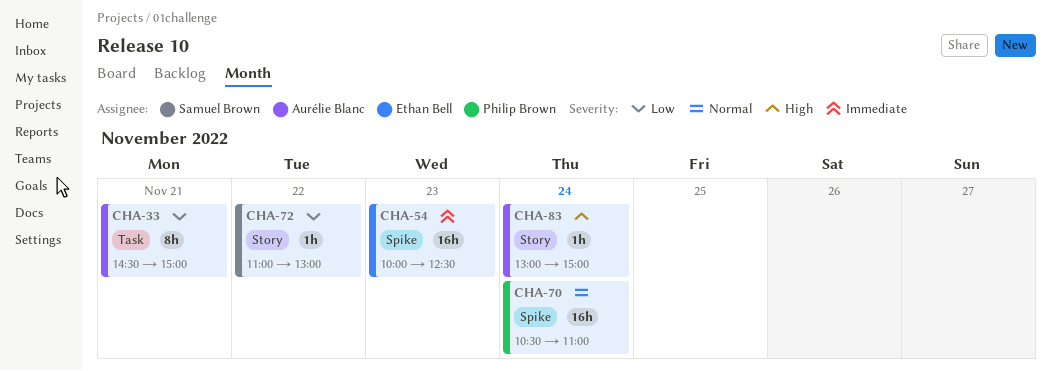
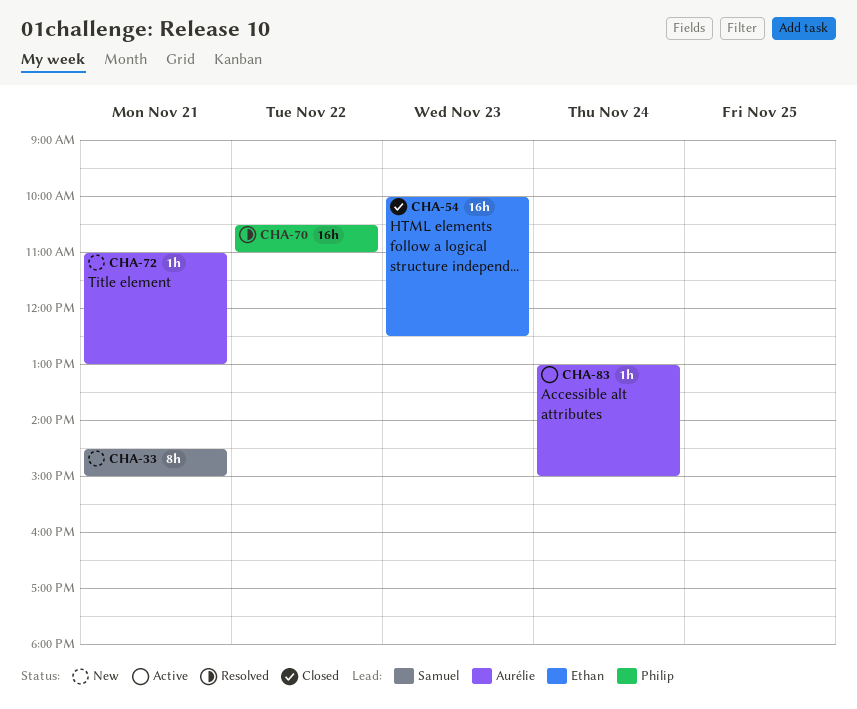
CHA-33, owner: Aurélie Blanc -> Samuel Brown
CHA-70, day: Nov 24 -> Nov 22
CHA-72, owner: Samuel Brown -> Aurélie Blanc
CHA-72, day: Nov 22 -> Nov 21

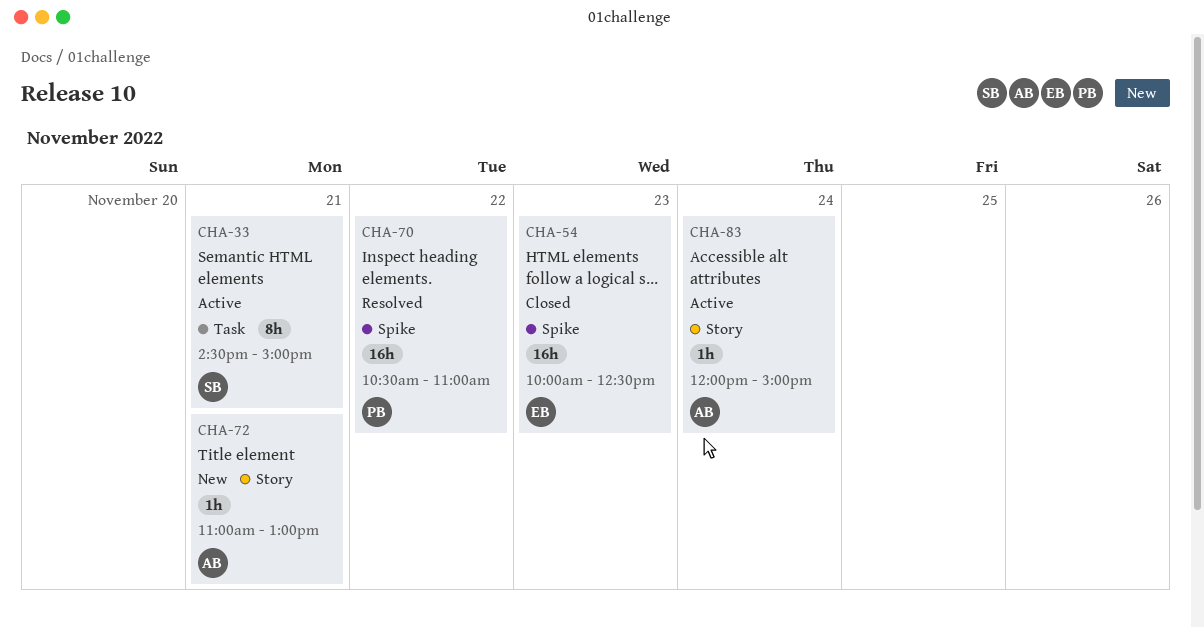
CHA-33, status: New -> Active
CHA-83, begins: 13:00 -> 12:00

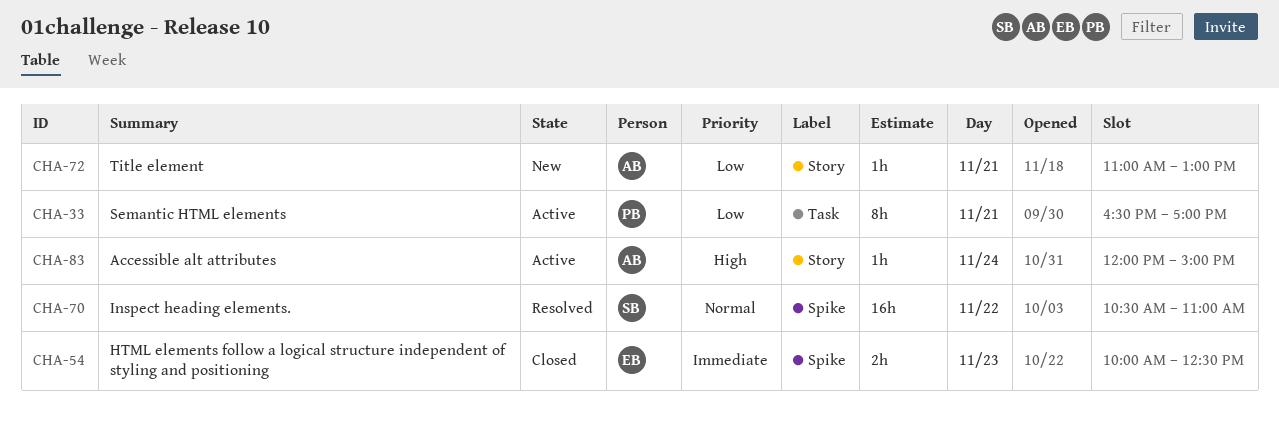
CHA-33, owner: SB -> PB
CHA-33, begins: 14:30 -> 16:30
CHA-33, ends: 15:00 -> 17:00
CHA-54, estimate: 16h -> 2h
CHA-70, owner: PB -> SB

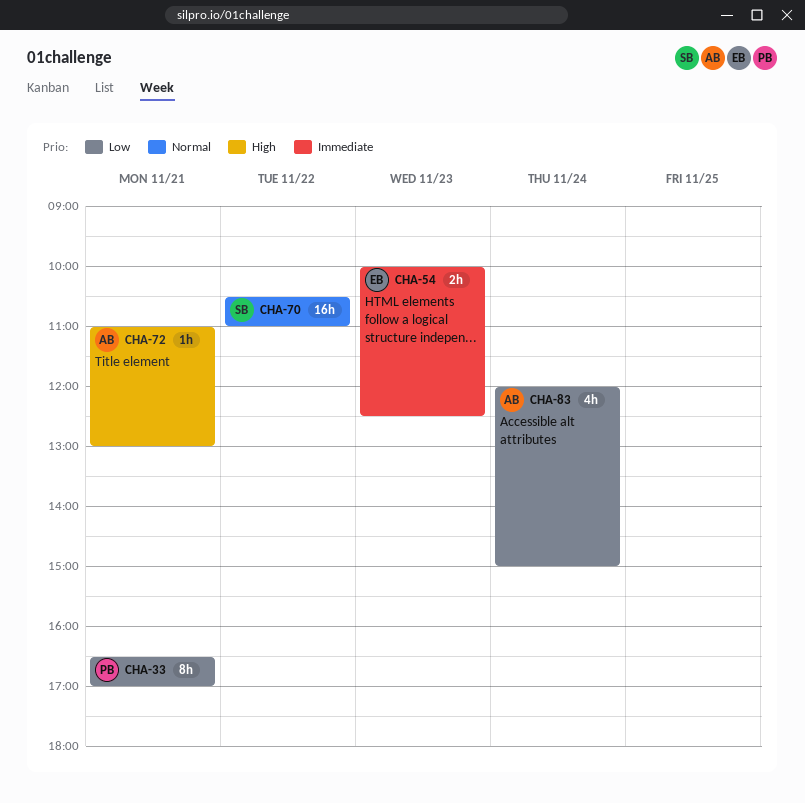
CHA-72, priority: Low -> High
CHA-83, priority: High -> Low
CHA-83, estimate: 1h -> 4h

